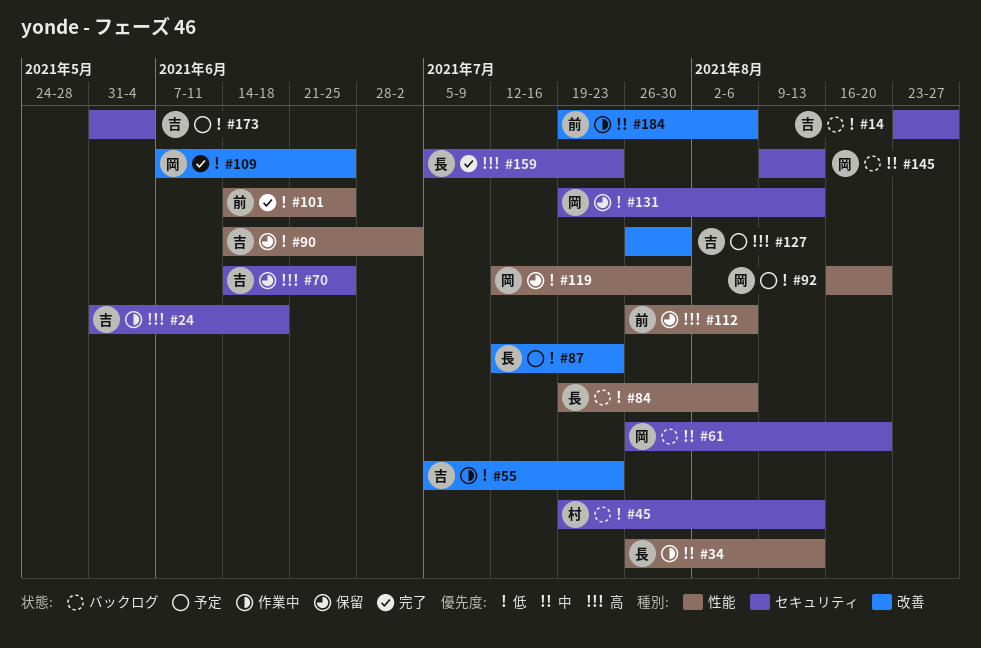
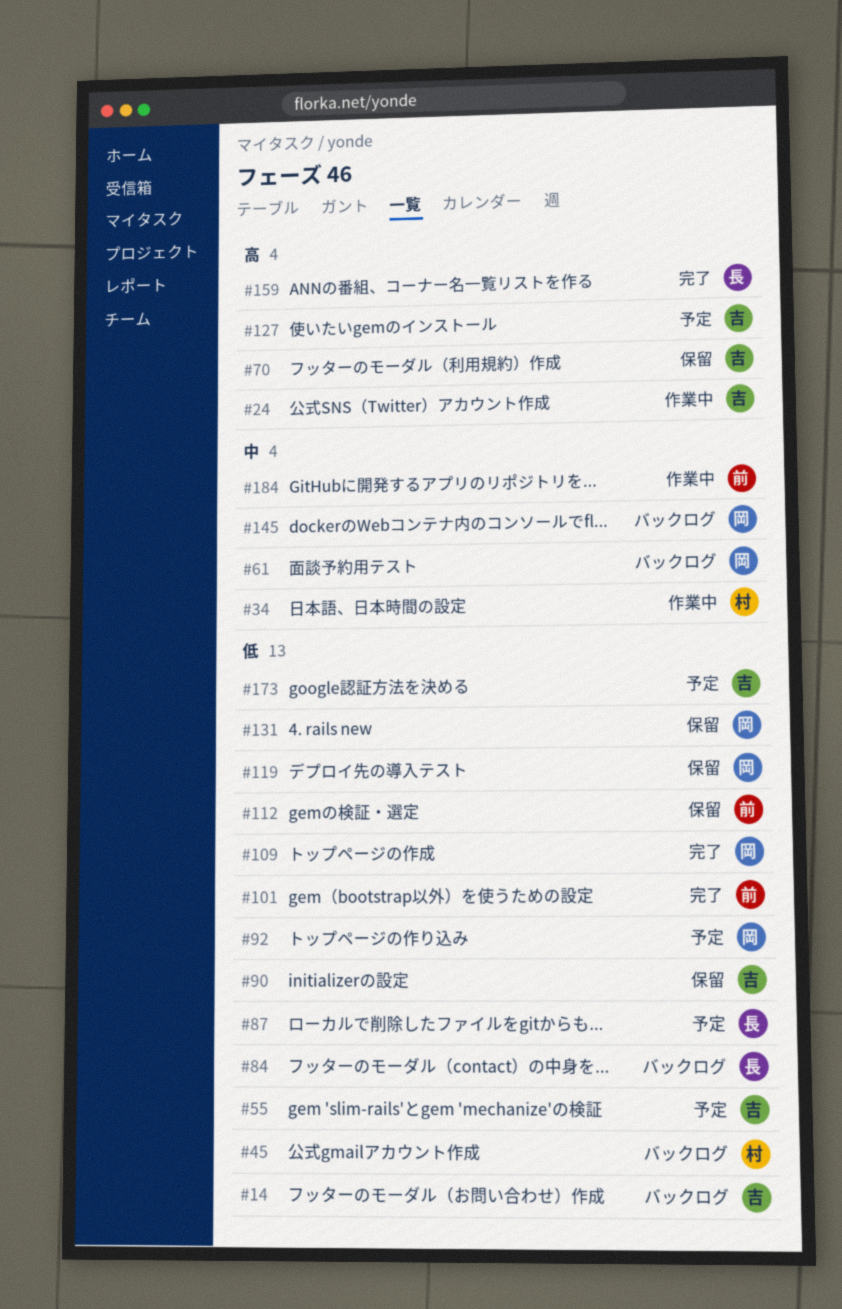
#34, owner: 長 -> 村
#55, status: 作業中 -> 予定
#112, priority: 高 -> 低

